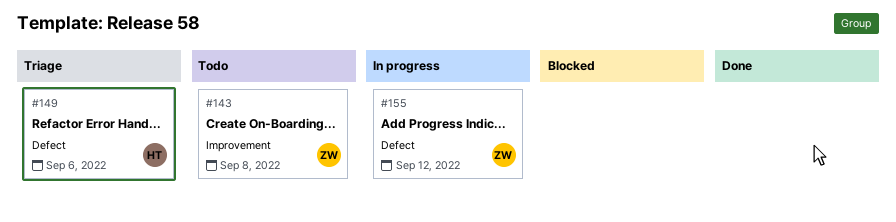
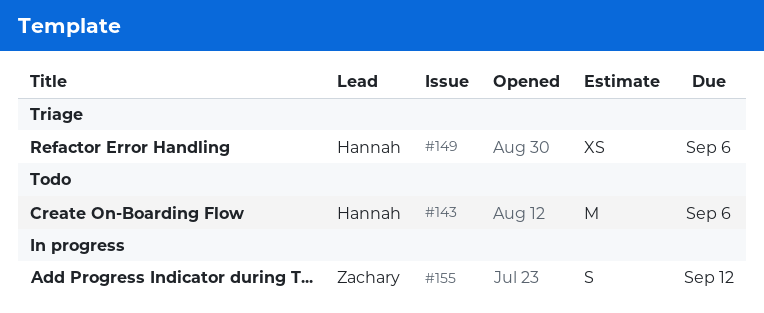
#143, owner: Zachary -> Hannah
#143, due: Sep 8 -> Sep 6

